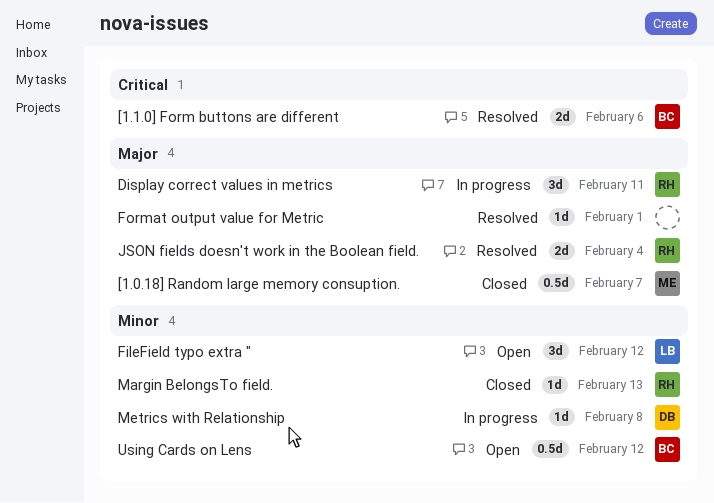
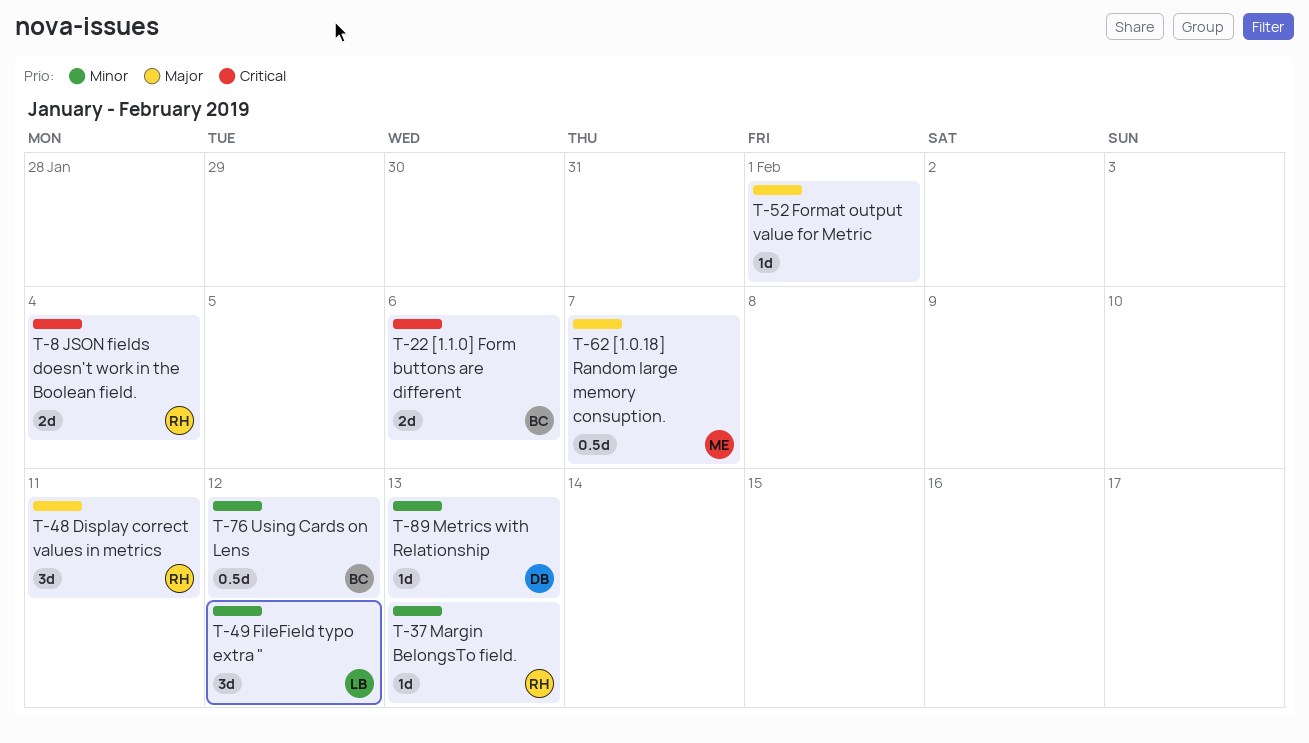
JSON fields doesn't work in the Boolean field., priority: Major -> Critical
Metrics with Relationship, due: Feb 8 -> Feb 13

